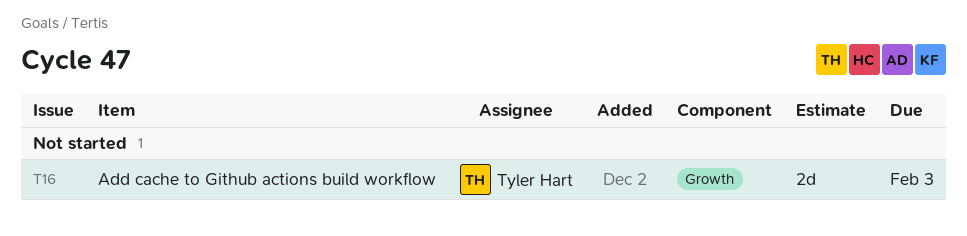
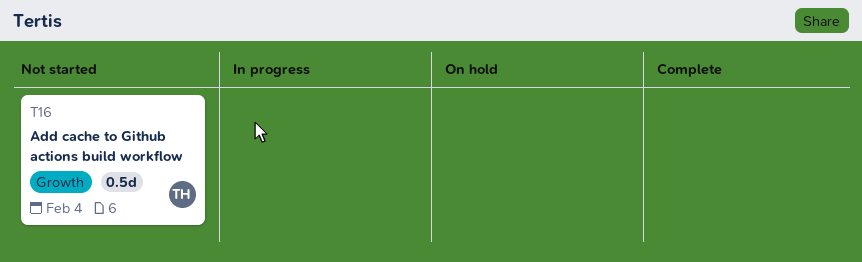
T16, estimate: 2d -> 0.5d
T16, due: Feb 3 -> Feb 4

